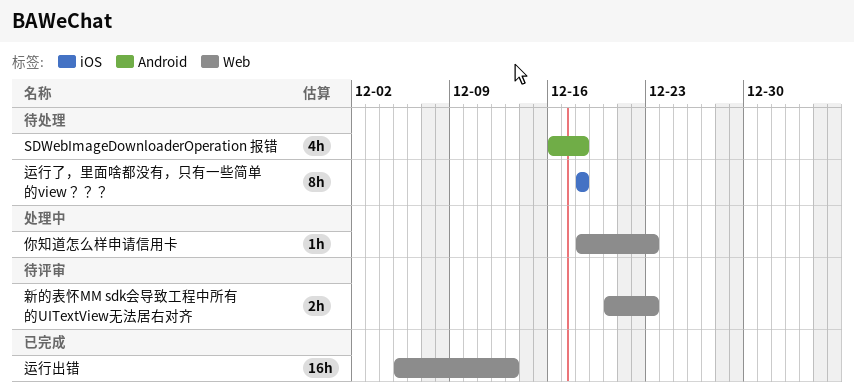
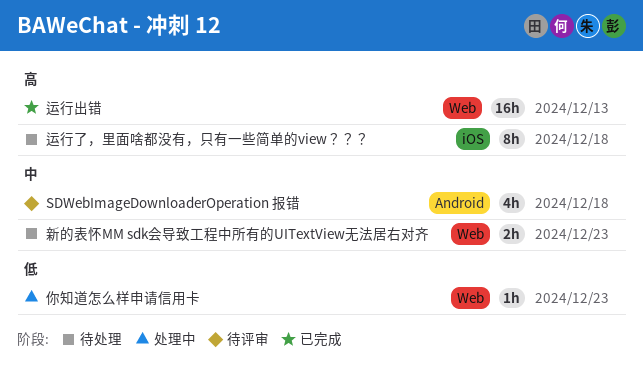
SDWebImageDownloaderOperation 报错, status: 待处理 -> 待评审
新的表怀MM sdk会导致工程中所有的UITextView无法居右对齐, status: 待评审 -> 待处理

